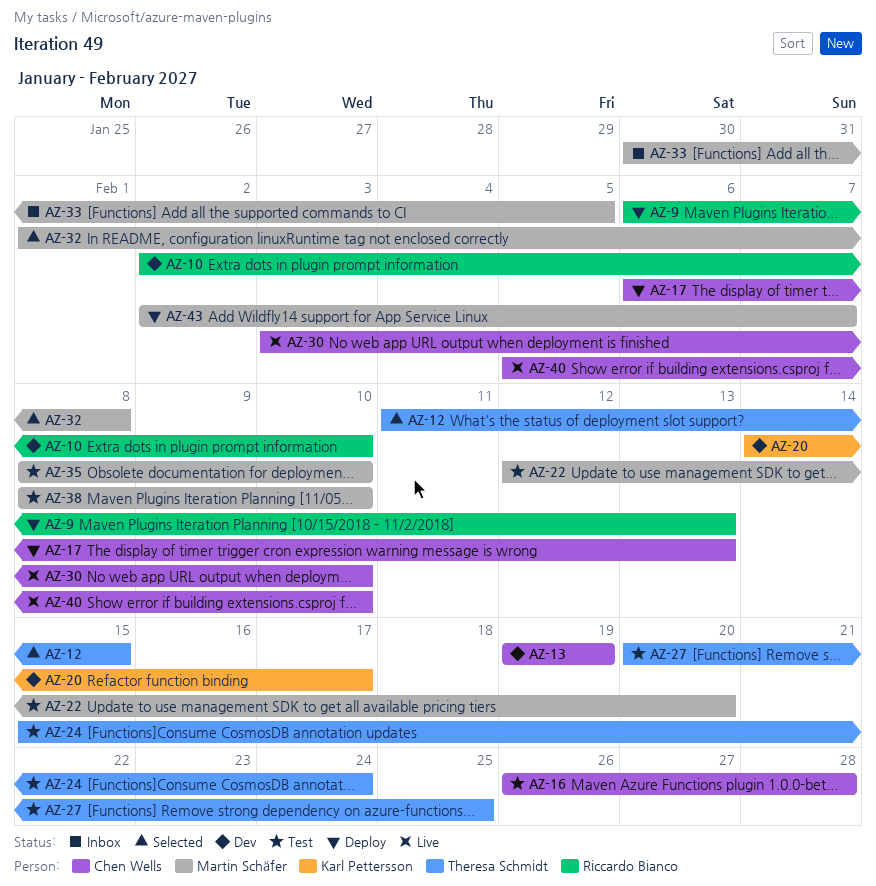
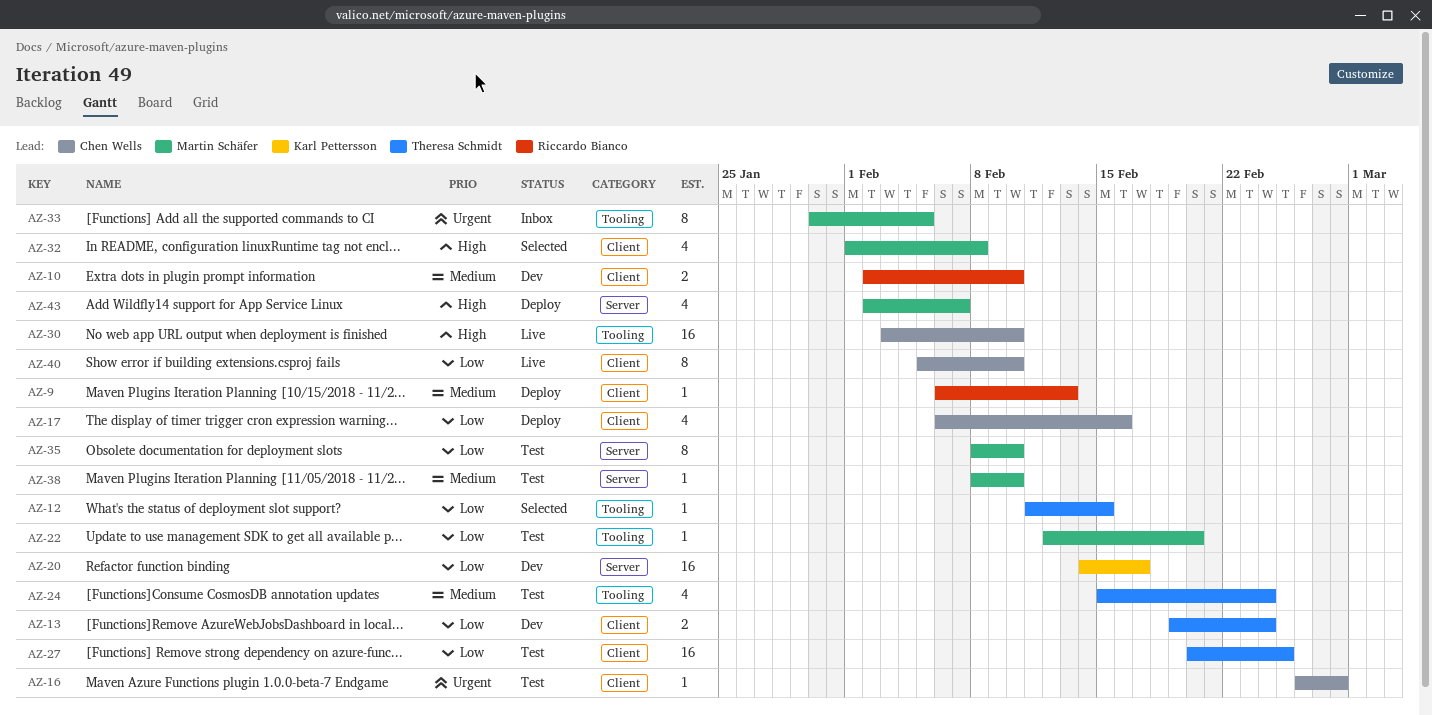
AZ-13, owner: Chen Wells -> Theresa Schmidt
AZ-13, due: Feb 19 -> Feb 24
AZ-17, due: Feb 13 -> Feb 16

